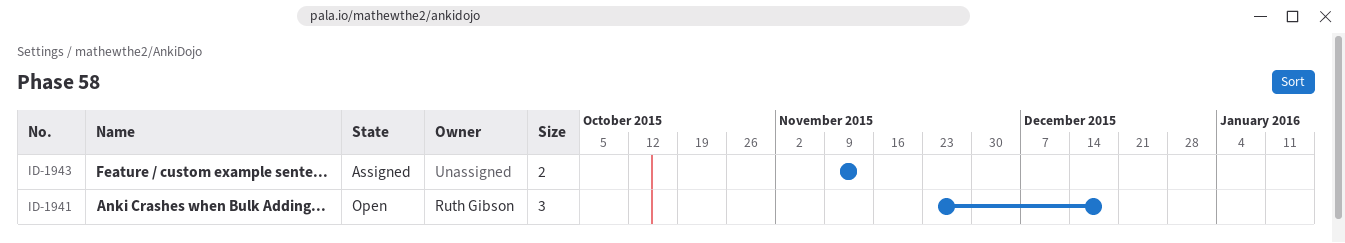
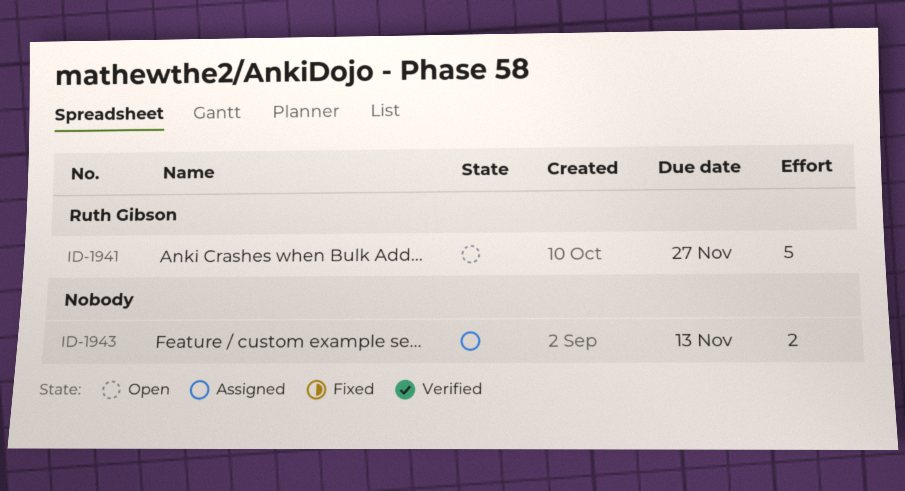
ID-1941, estimate: 3 -> 5
ID-1941, due: Dec 18 -> Nov 27

